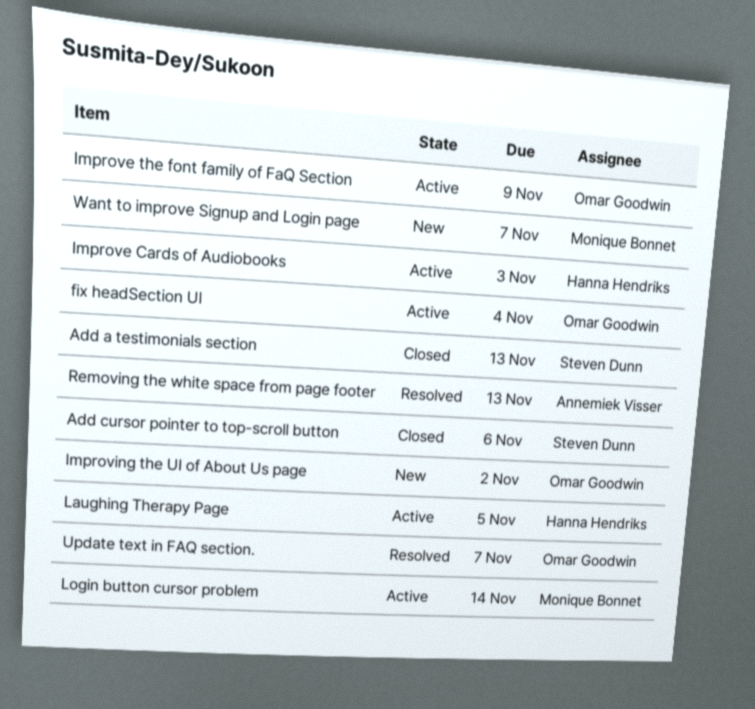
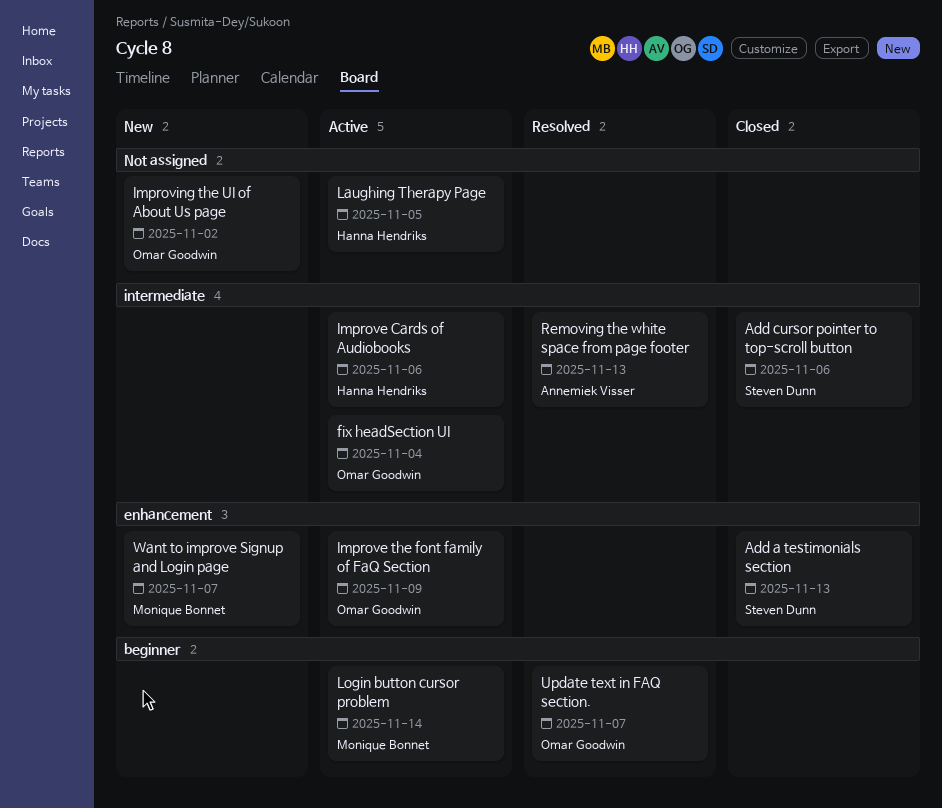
Improve Cards of Audiobooks, due: Nov 3 -> Nov 6

